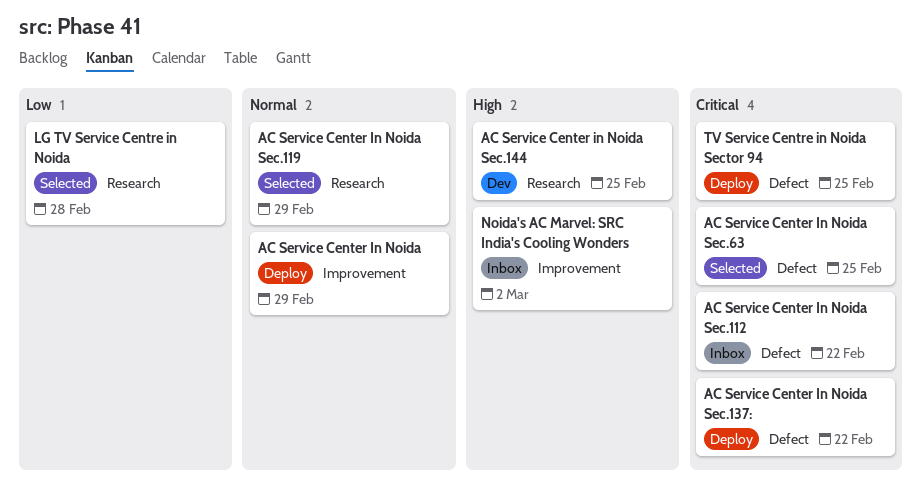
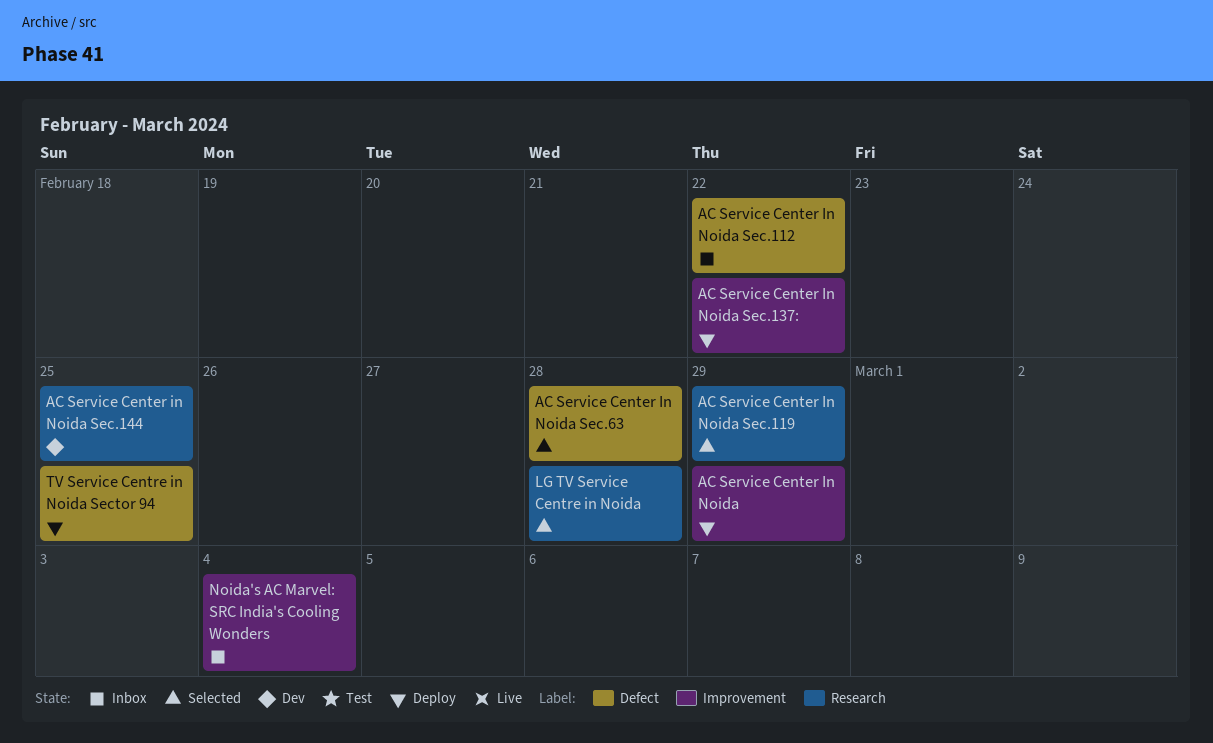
AC Service Center In Noida Sec.137:, label: Defect -> Improvement
AC Service Center In Noida Sec.63, due: Feb 25 -> Feb 28
Noida's AC Marvel: SRC India's Cooling Wonders, due: Mar 2 -> Mar 4

